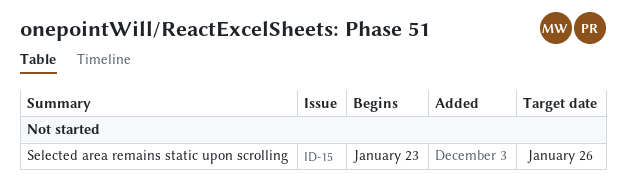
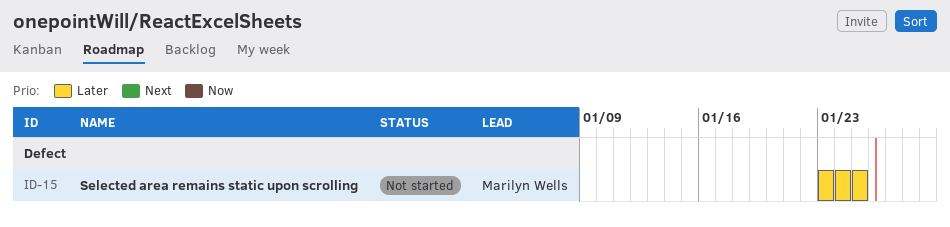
ID-15, due: Jan 26 -> Jan 25

